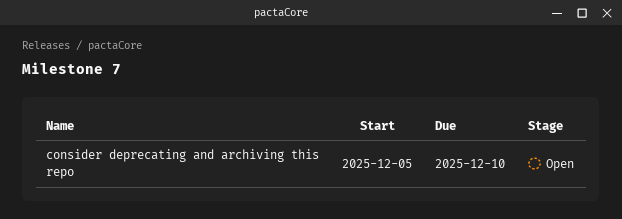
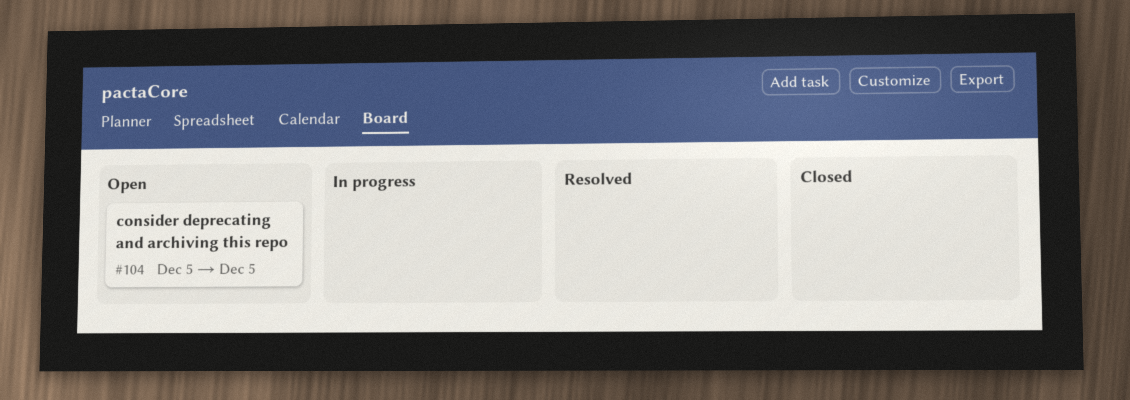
consider deprecating and archiving this repo, due: Dec 10 -> Dec 5

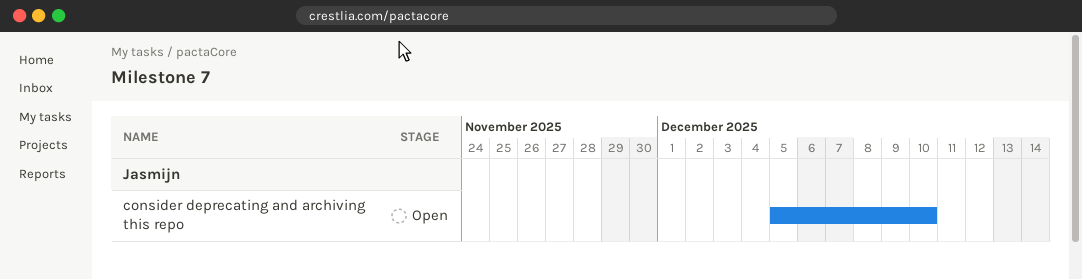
consider deprecating and archiving this repo, due: Dec 5 -> Dec 10

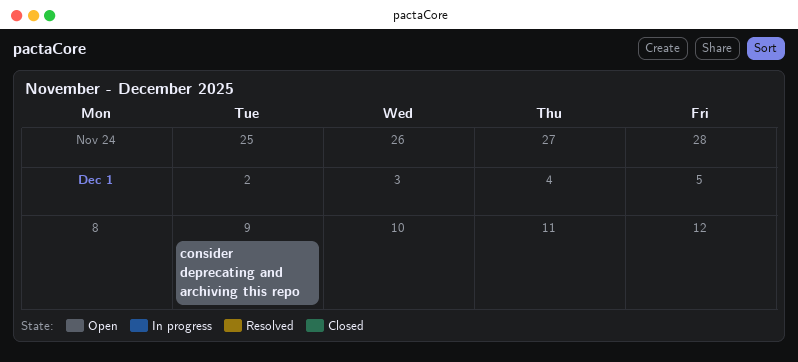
consider deprecating and archiving this repo, due: Dec 10 -> Dec 9

